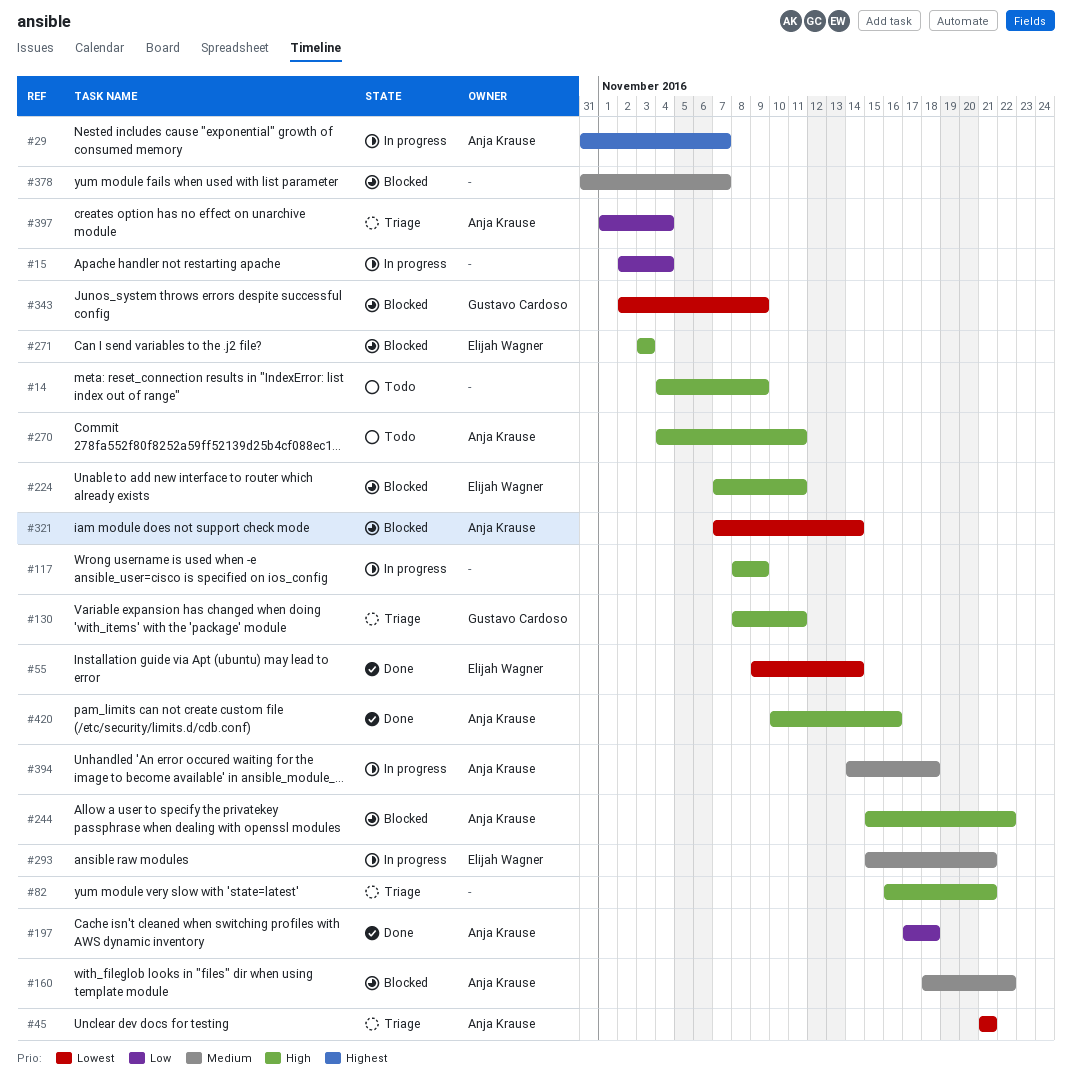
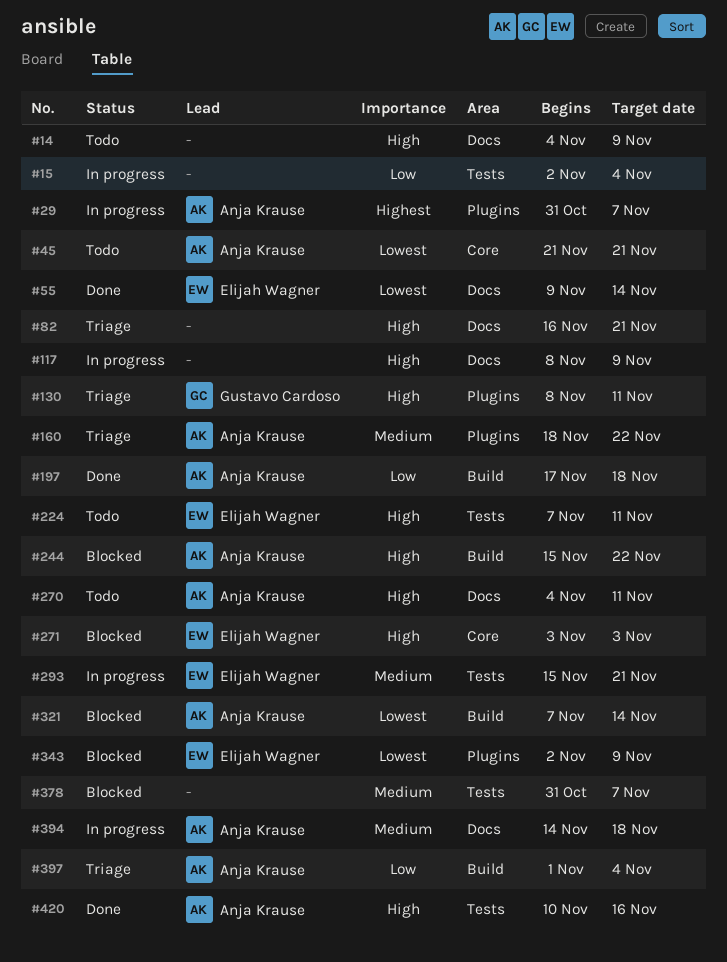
#45, status: Triage -> Todo
#160, status: Blocked -> Triage
#224, status: Blocked -> Todo
#343, owner: Gustavo Cardoso -> Elijah Wagner

